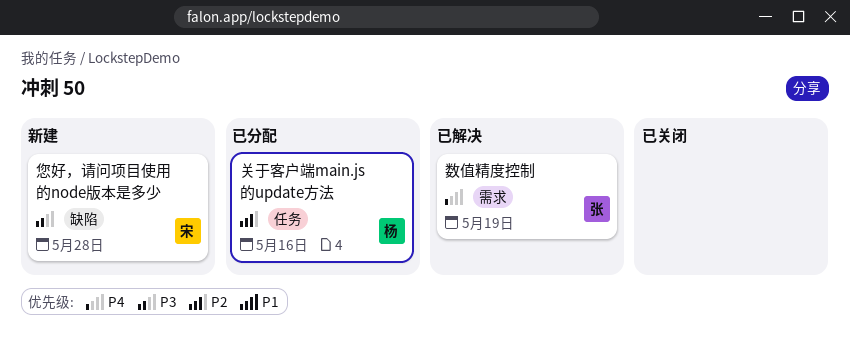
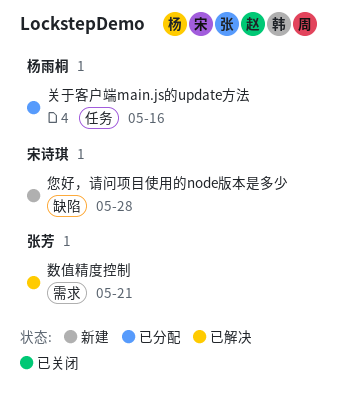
数值精度控制, due: May 19 -> May 21

